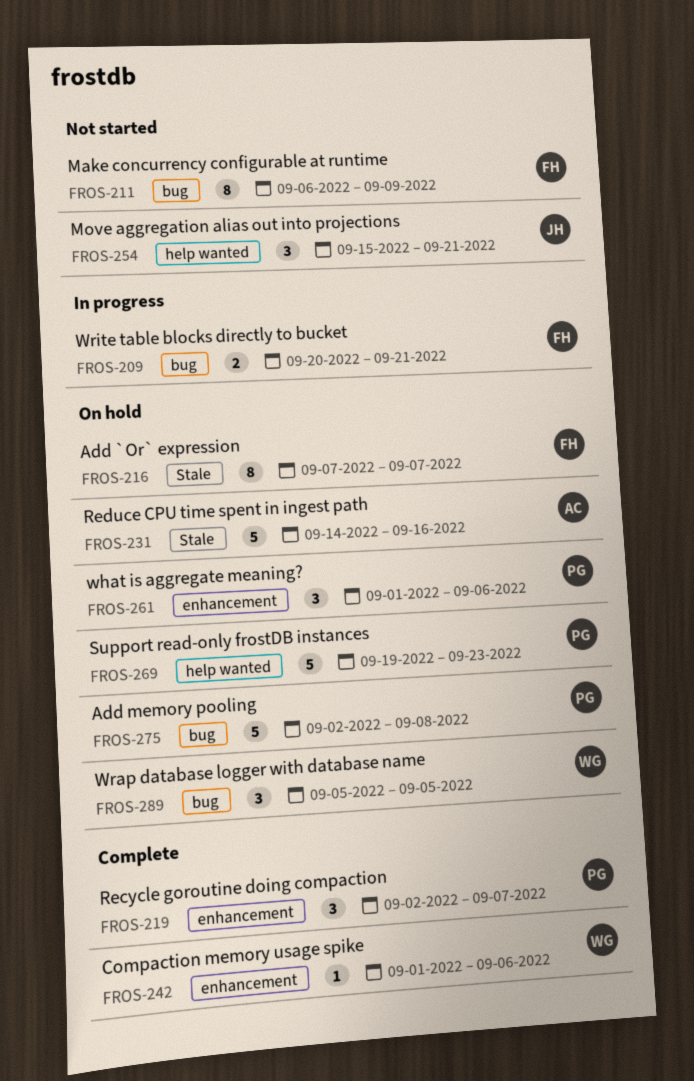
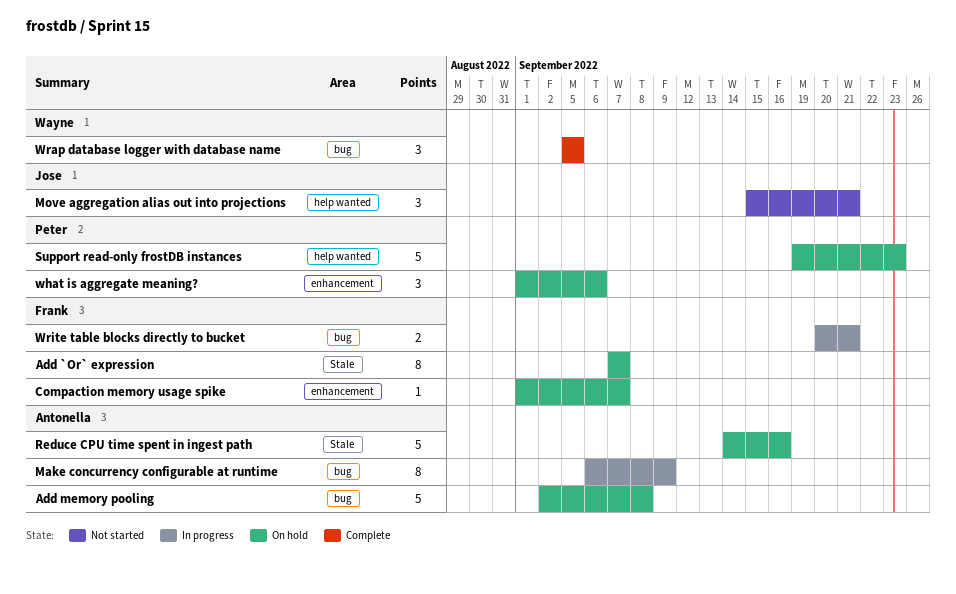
Add memory pooling, owner: Peter -> Antonella
Compaction memory usage spike, status: Complete -> On hold
Compaction memory usage spike, owner: Wayne -> Frank
Compaction memory usage spike, due: Sep 6 -> Sep 7
Make concurrency configurable at runtime, status: Not started -> In progress
Make concurrency configurable at runtime, owner: Frank -> Antonella
Recycle goroutine doing compaction: present -> none
Wrap database logger with database name, status: On hold -> Complete

